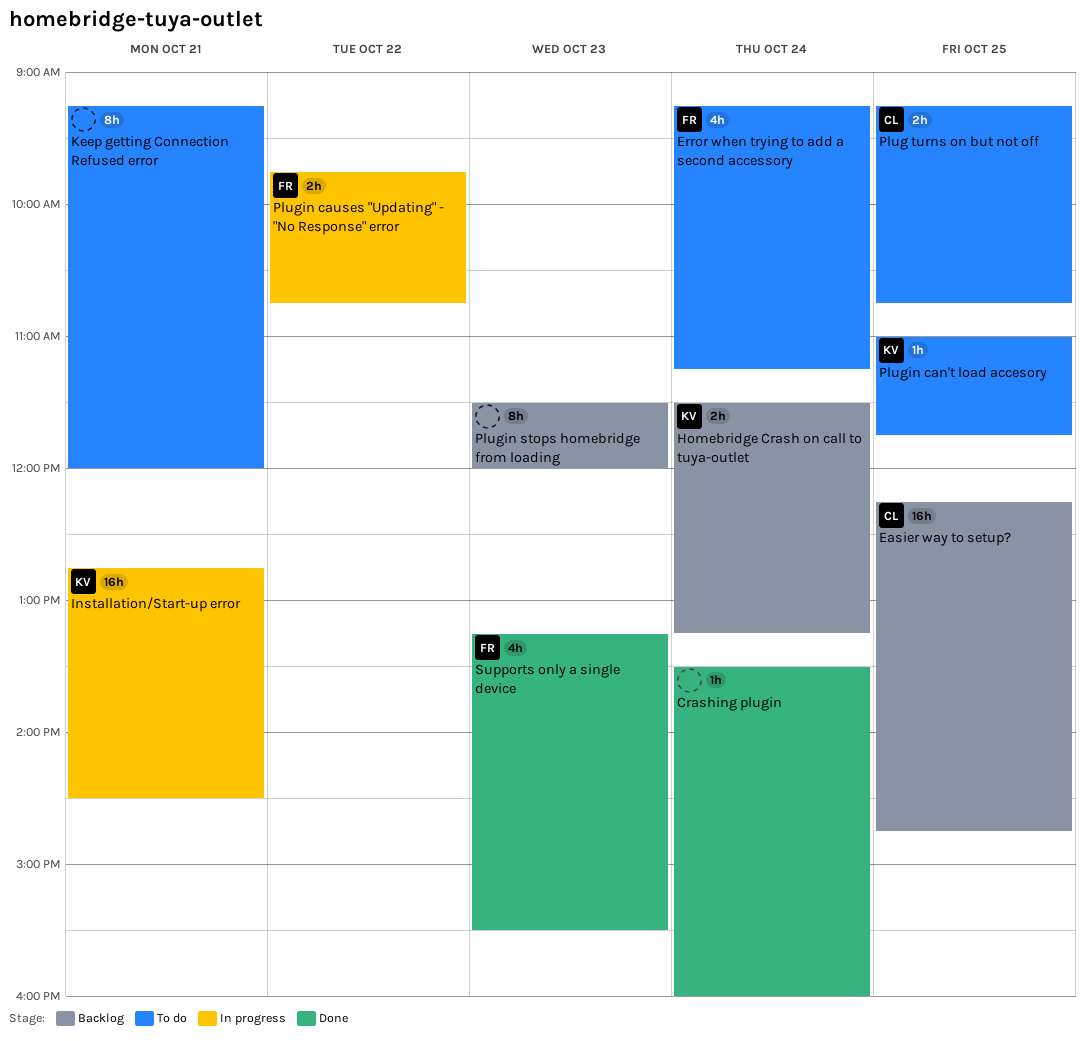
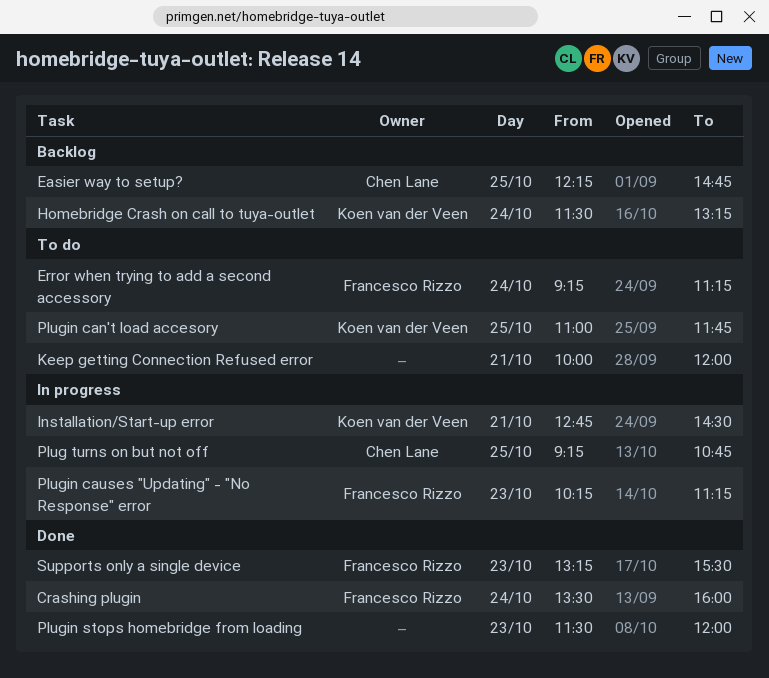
Crashing plugin, owner: none -> Francesco Rizzo
Keep getting Connection Refused error, begins: 09:15 -> 10:00
Plug turns on but not off, status: To do -> In progress
Plugin causes "Updating" - "No Response" error, day: Oct 22 -> Oct 23
Plugin causes "Updating" - "No Response" error, begins: 09:45 -> 10:15
Plugin causes "Updating" - "No Response" error, ends: 10:45 -> 11:15
Plugin stops homebridge from loading, status: Backlog -> Done

